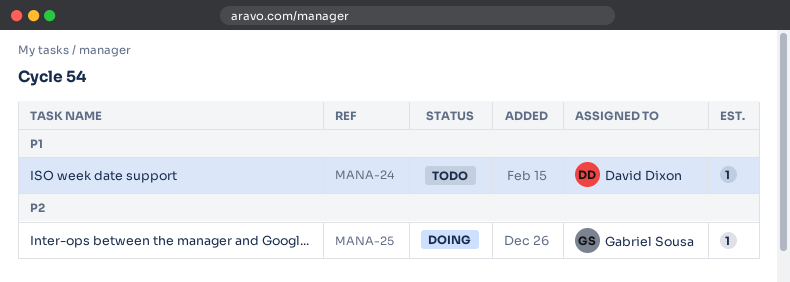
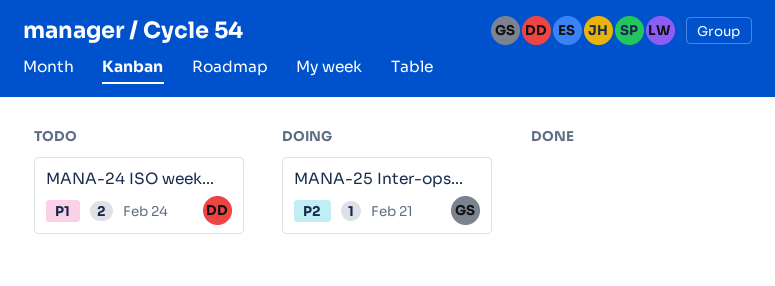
MANA-24, estimate: 1 -> 2

